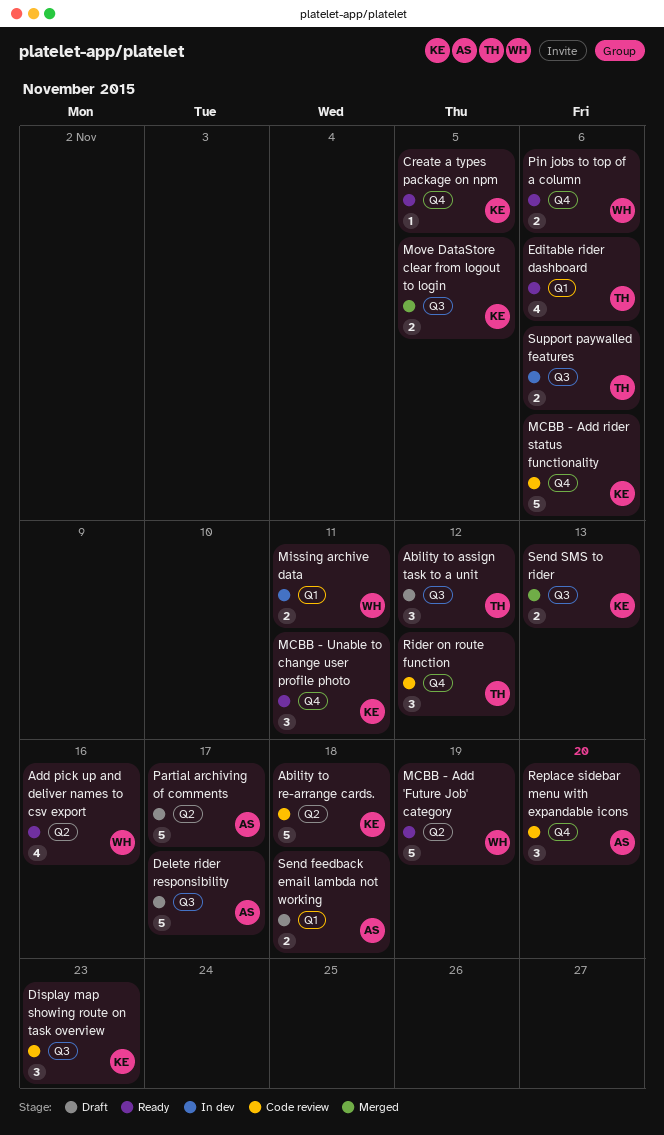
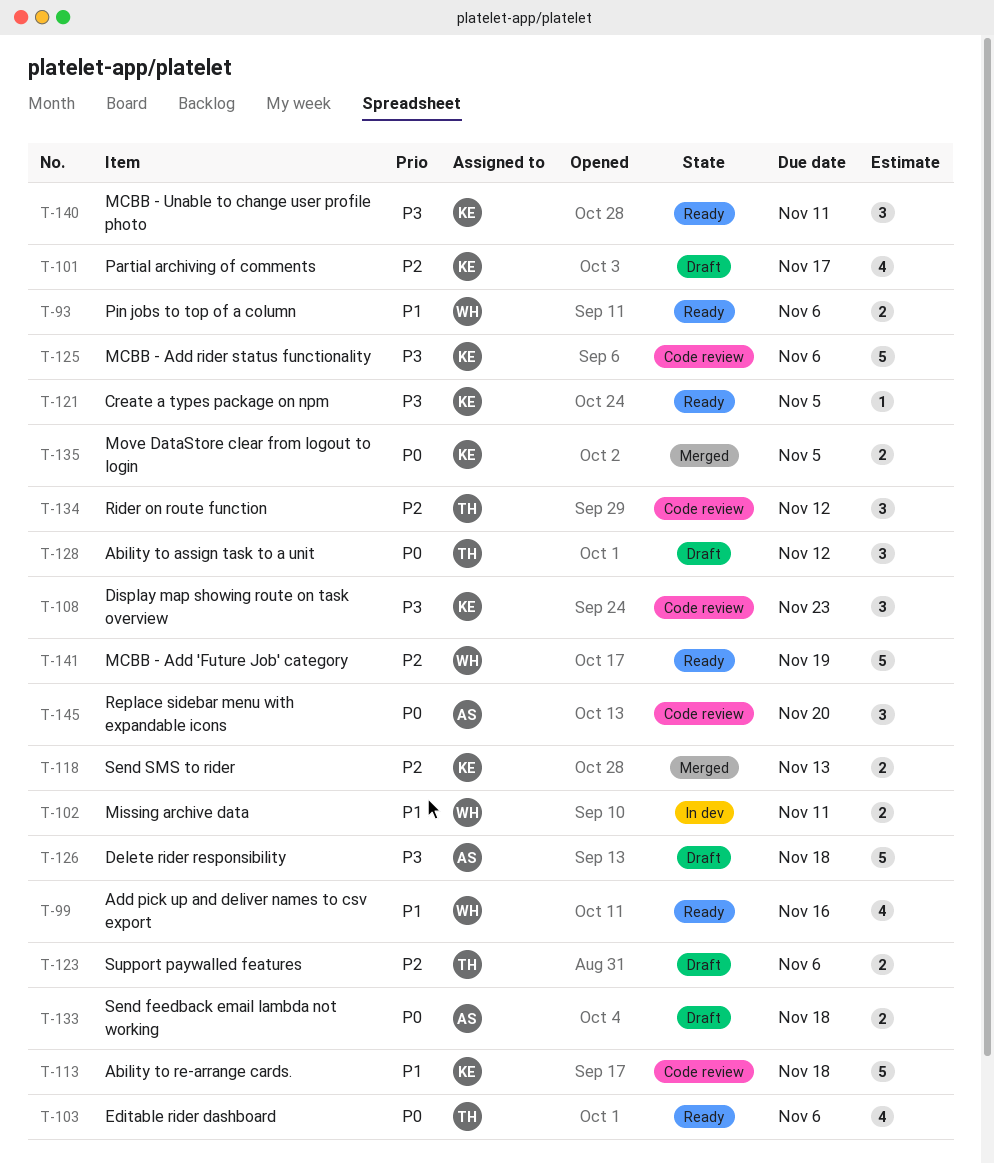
Delete rider responsibility, due: Nov 17 -> Nov 18
Partial archiving of comments, owner: AS -> KE
Partial archiving of comments, estimate: 5 -> 4
Support paywalled features, status: In dev -> Draft

